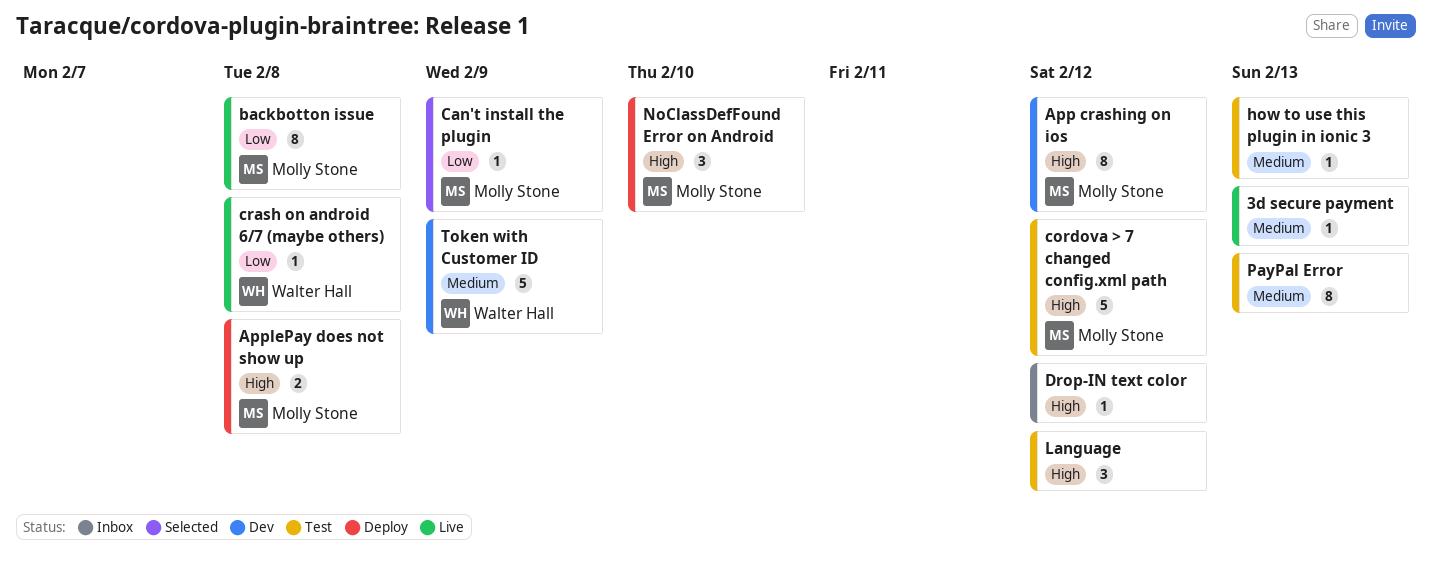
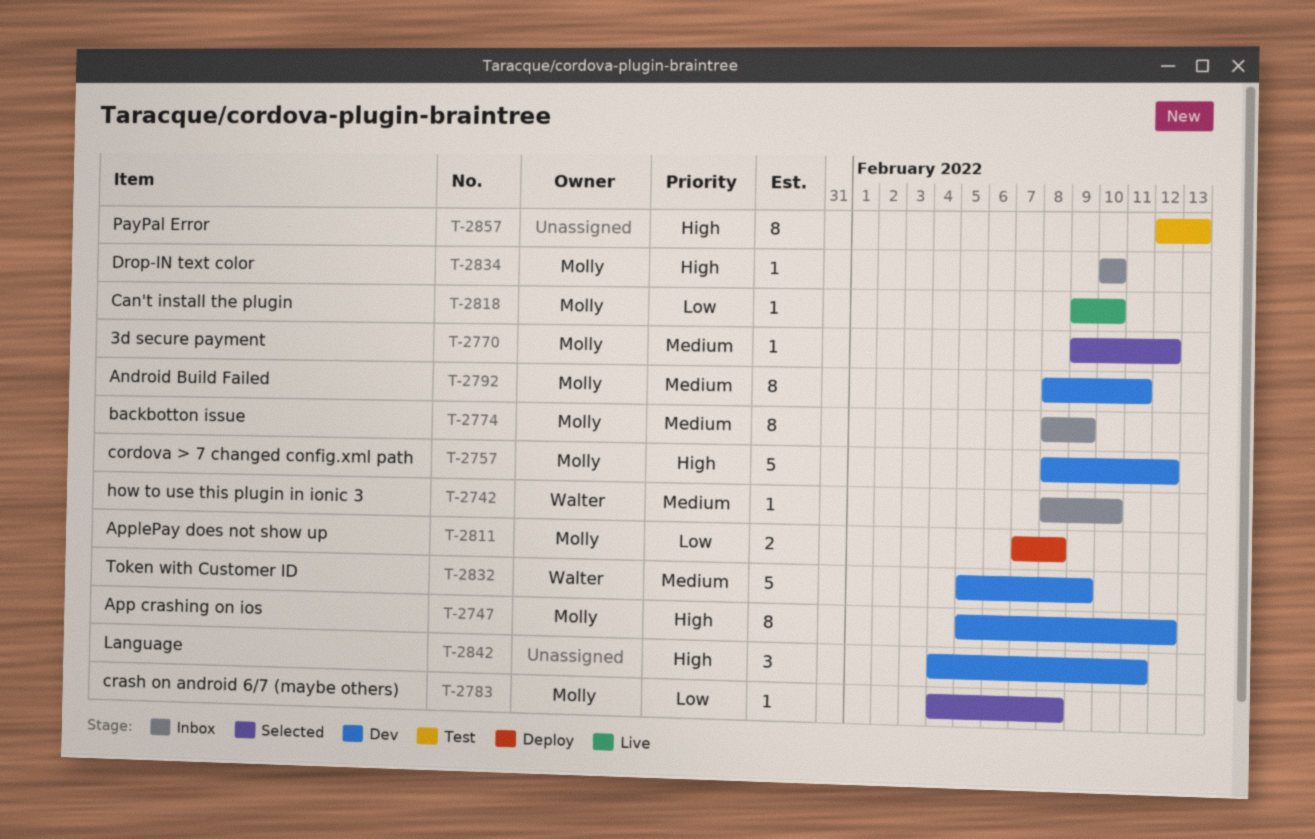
3d secure payment, status: Live -> Selected
3d secure payment, owner: none -> Molly Stone
3d secure payment, due: Feb 13 -> Feb 12
Android Build Failed: none -> present
ApplePay does not show up, priority: High -> Low
backbotton issue, status: Live -> Inbox
backbotton issue, priority: Low -> Medium
backbotton issue, due: Feb 8 -> Feb 9
Can't install the plugin, status: Selected -> Live
Can't install the plugin, due: Feb 9 -> Feb 10
cordova > 7 changed config.xml path, status: Test -> Dev
crash on android 6/7 (maybe others), status: Live -> Selected
crash on android 6/7 (maybe others), owner: Walter Hall -> Molly Stone
Drop-IN text color, owner: none -> Molly Stone
Drop-IN text color, due: Feb 12 -> Feb 10
how to use this plugin in ionic 3, status: Test -> Inbox
how to use this plugin in ionic 3, owner: none -> Walter Hall
how to use this plugin in ionic 3, due: Feb 13 -> Feb 10
Language, status: Test -> Dev
Language, due: Feb 12 -> Feb 11
NoClassDefFound Error on Android: present -> none
PayPal Error, priority: Medium -> High

